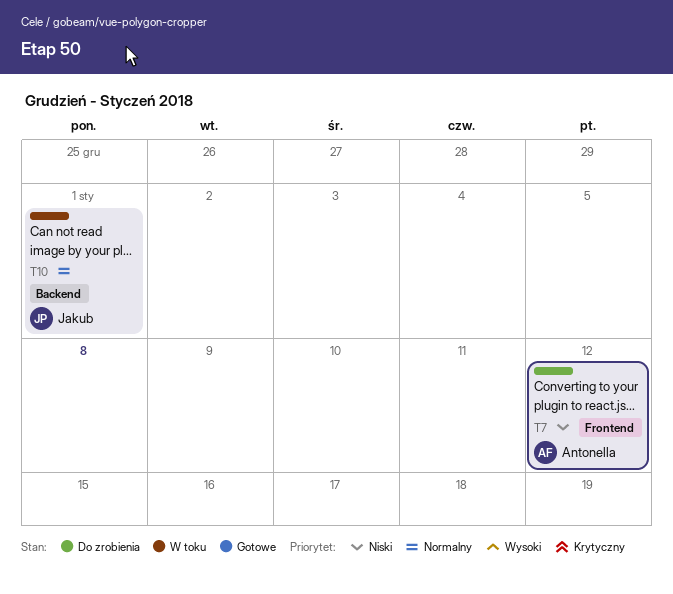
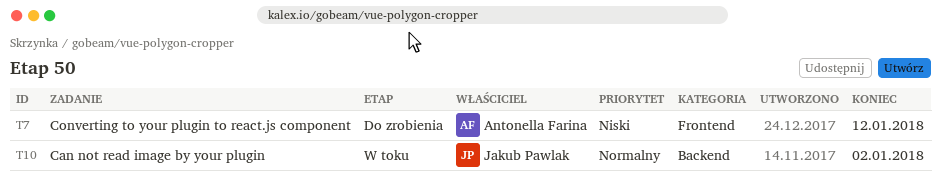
T10, due: Jan 1 -> Jan 2

